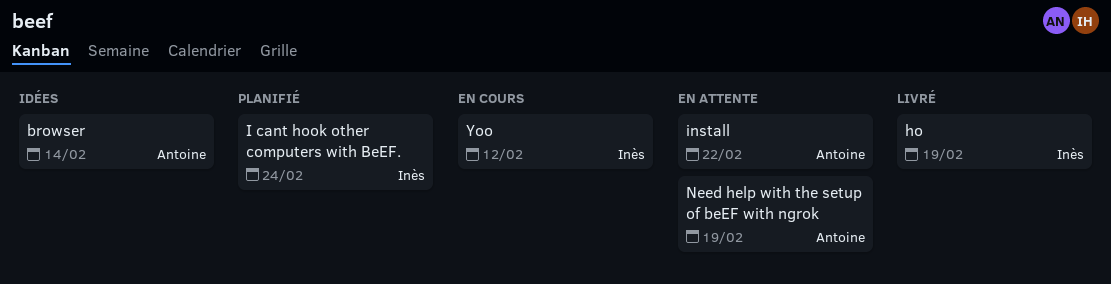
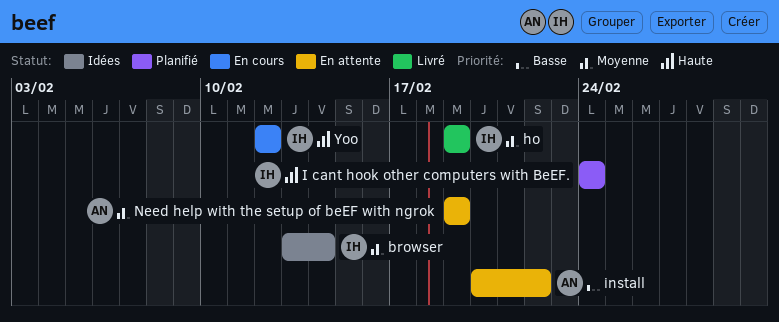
browser, owner: Antoine -> Inès

